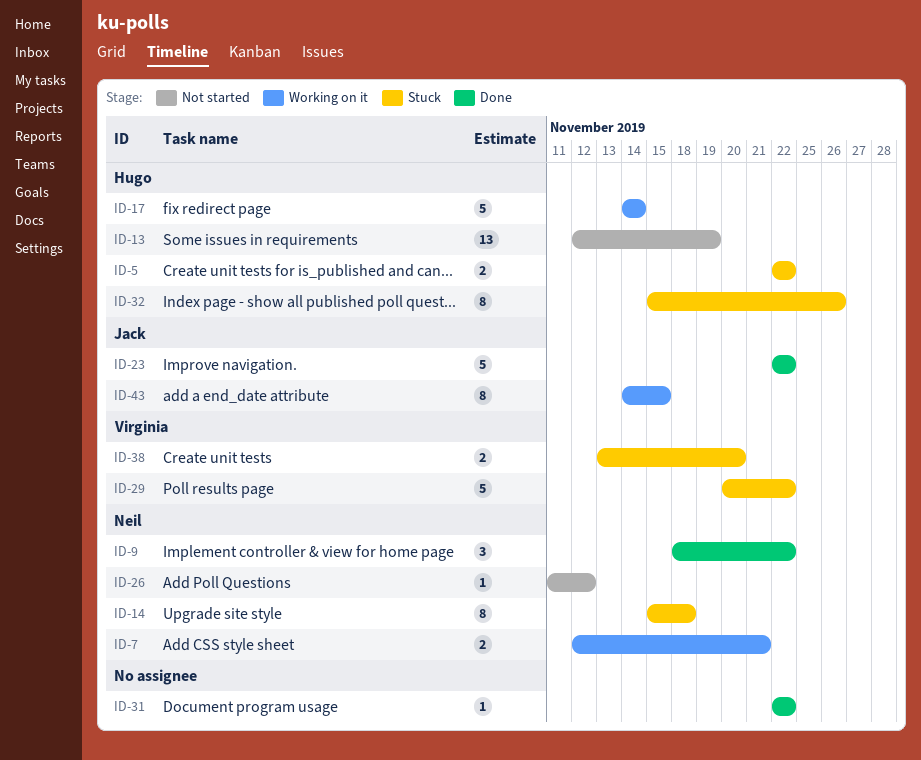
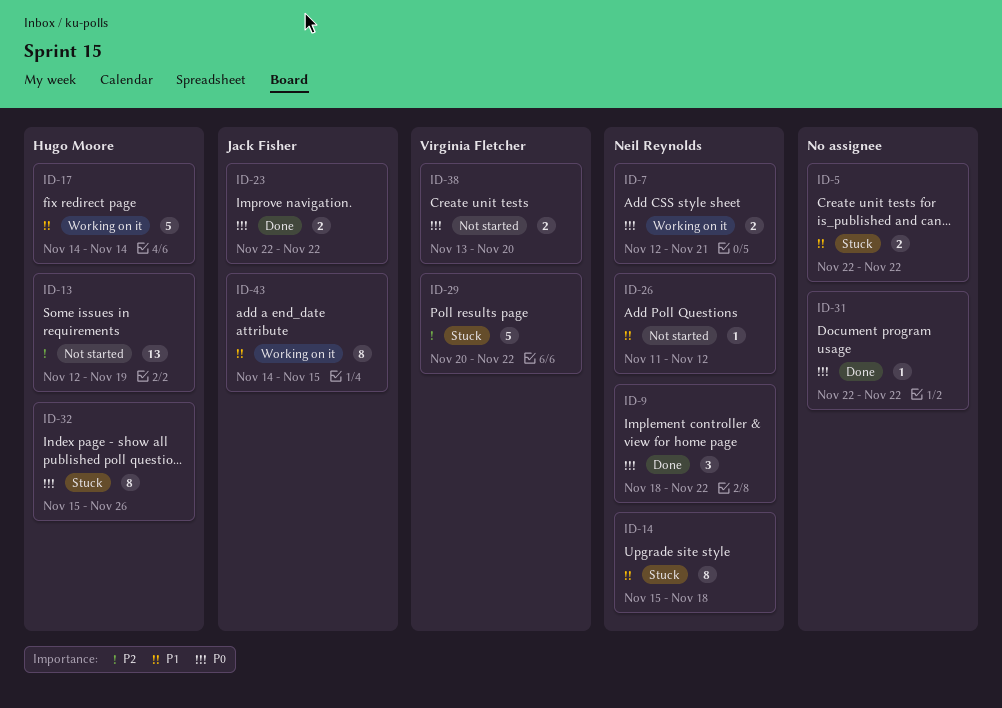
ID-5, owner: Hugo Moore -> none
ID-23, estimate: 5 -> 2
ID-38, status: Stuck -> Not started

